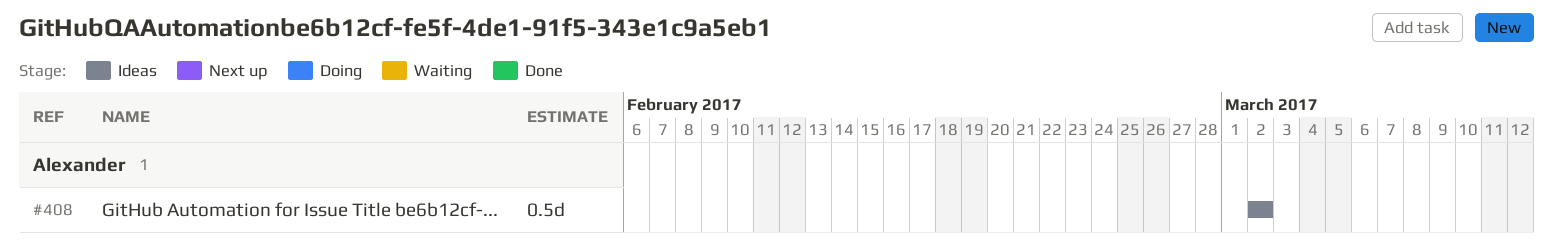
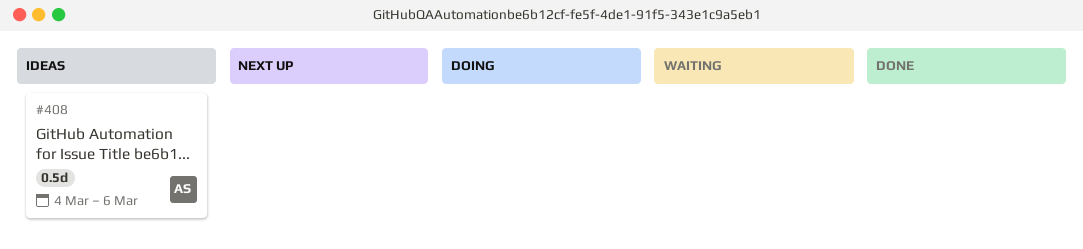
#408, start: Mar 2 -> Mar 4
#408, due: Mar 2 -> Mar 6

